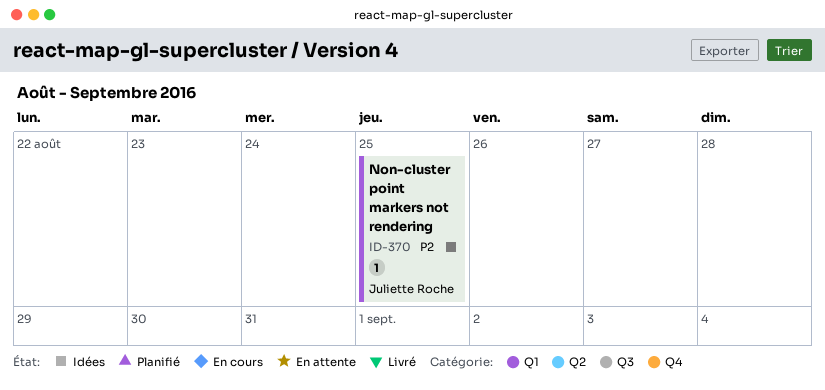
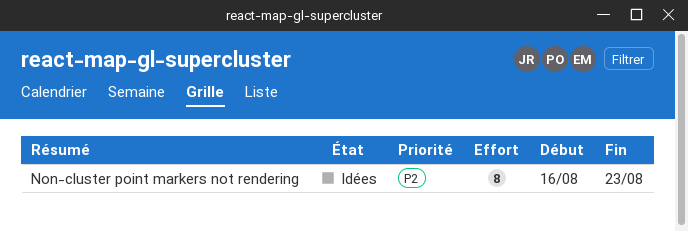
Non-cluster point markers not rendering, estimate: 1 -> 8
Non-cluster point markers not rendering, due: Aug 25 -> Aug 23

